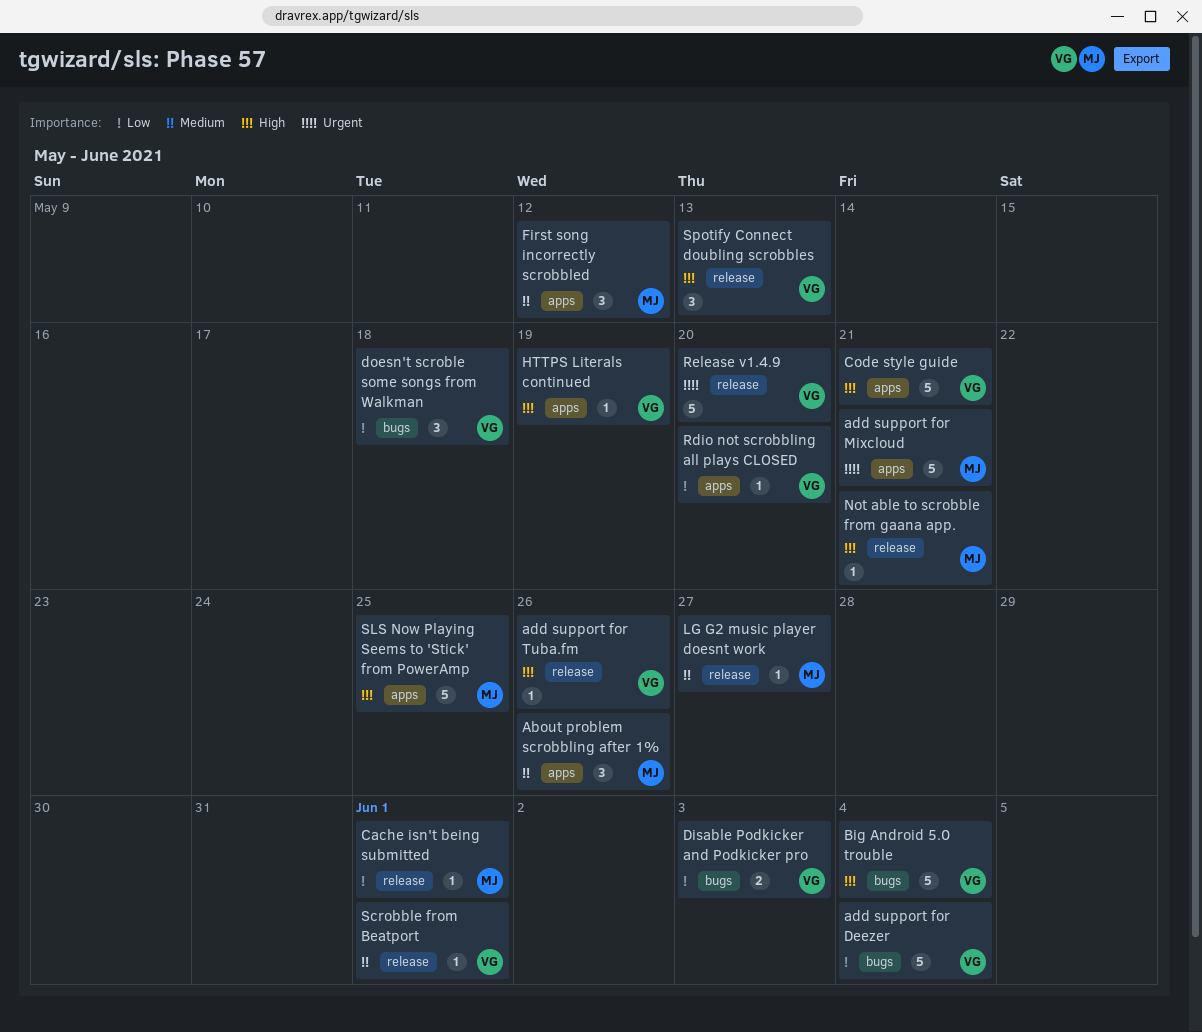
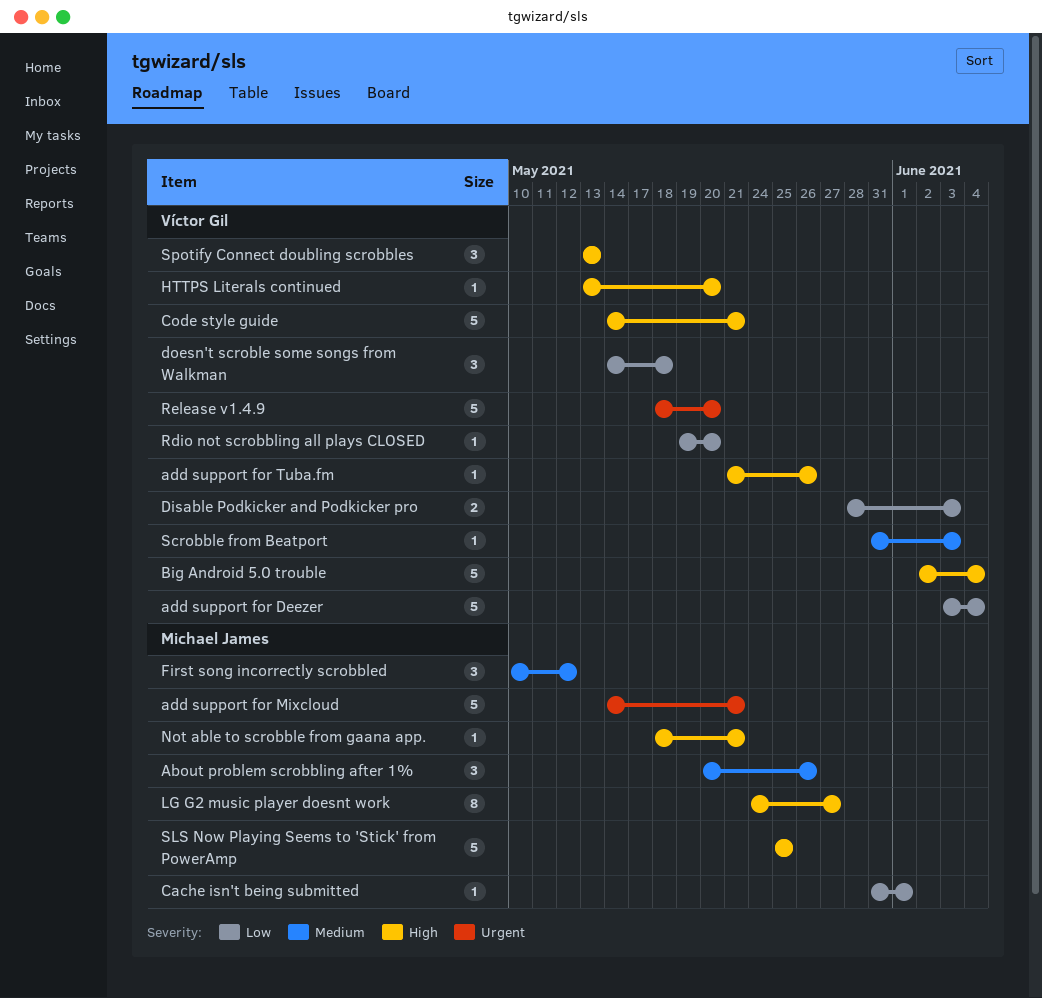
HTTPS Literals continued, due: May 19 -> May 20
LG G2 music player doesnt work, priority: Medium -> High
LG G2 music player doesnt work, estimate: 1 -> 8
Scrobble from Beatport, due: Jun 1 -> Jun 3

